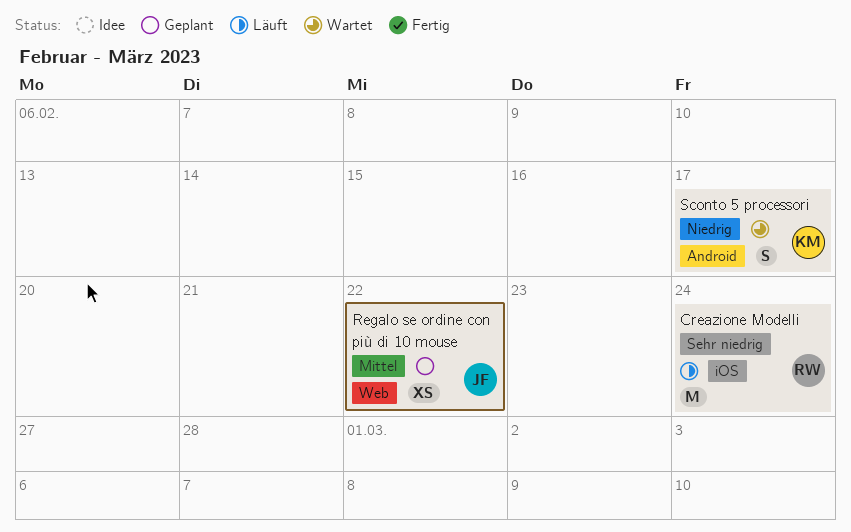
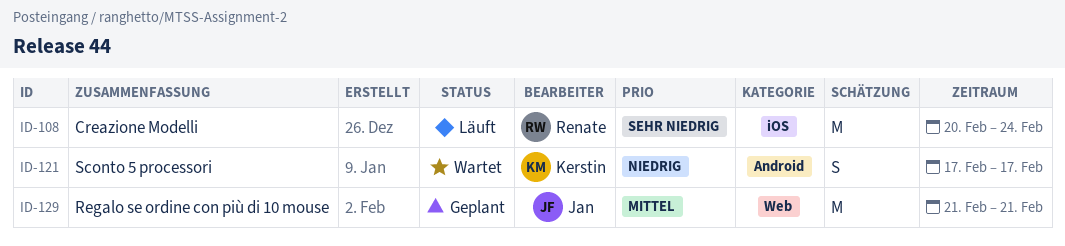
Regalo se ordine con più di 10 mouse, estimate: XS -> M
Regalo se ordine con più di 10 mouse, due: Feb 22 -> Feb 21

